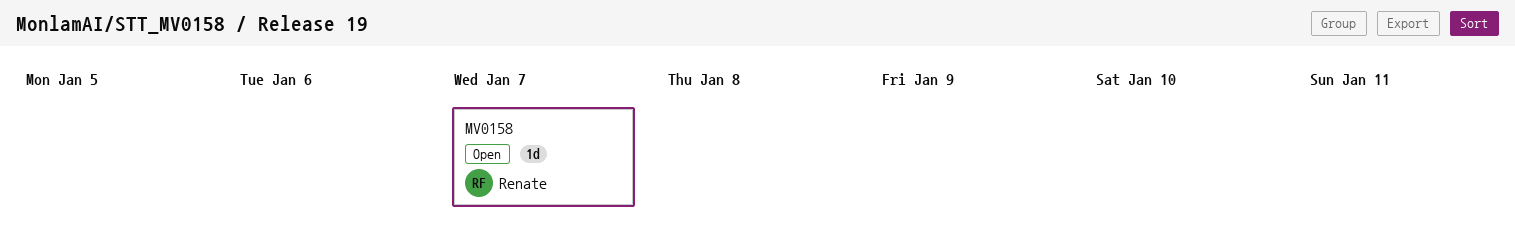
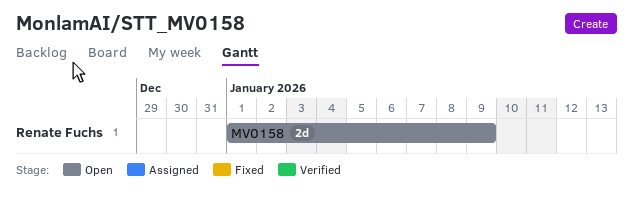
MV0158, estimate: 1d -> 2d
MV0158, due: Jan 7 -> Jan 9

